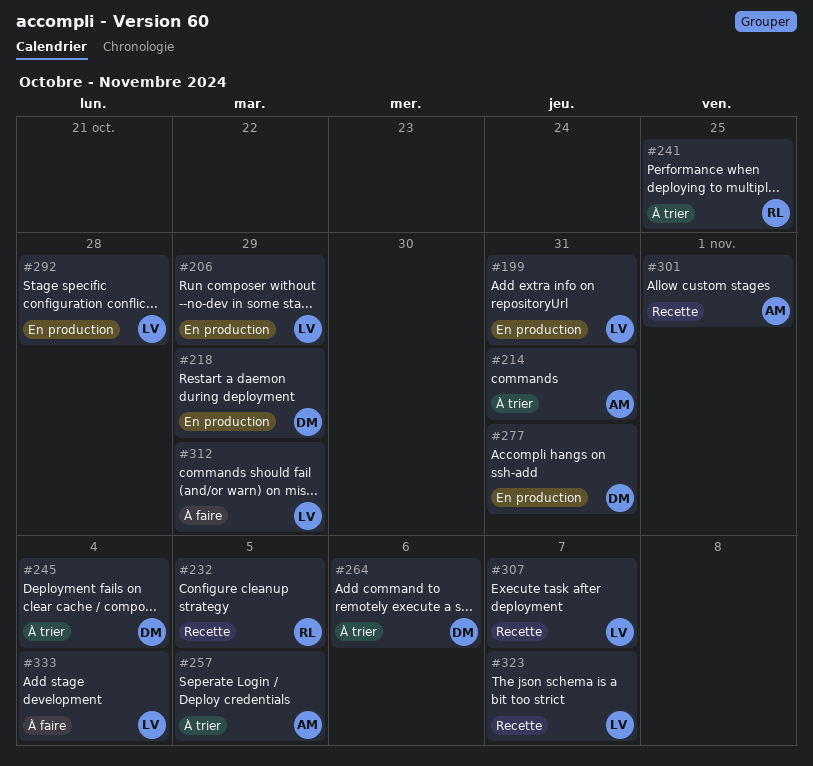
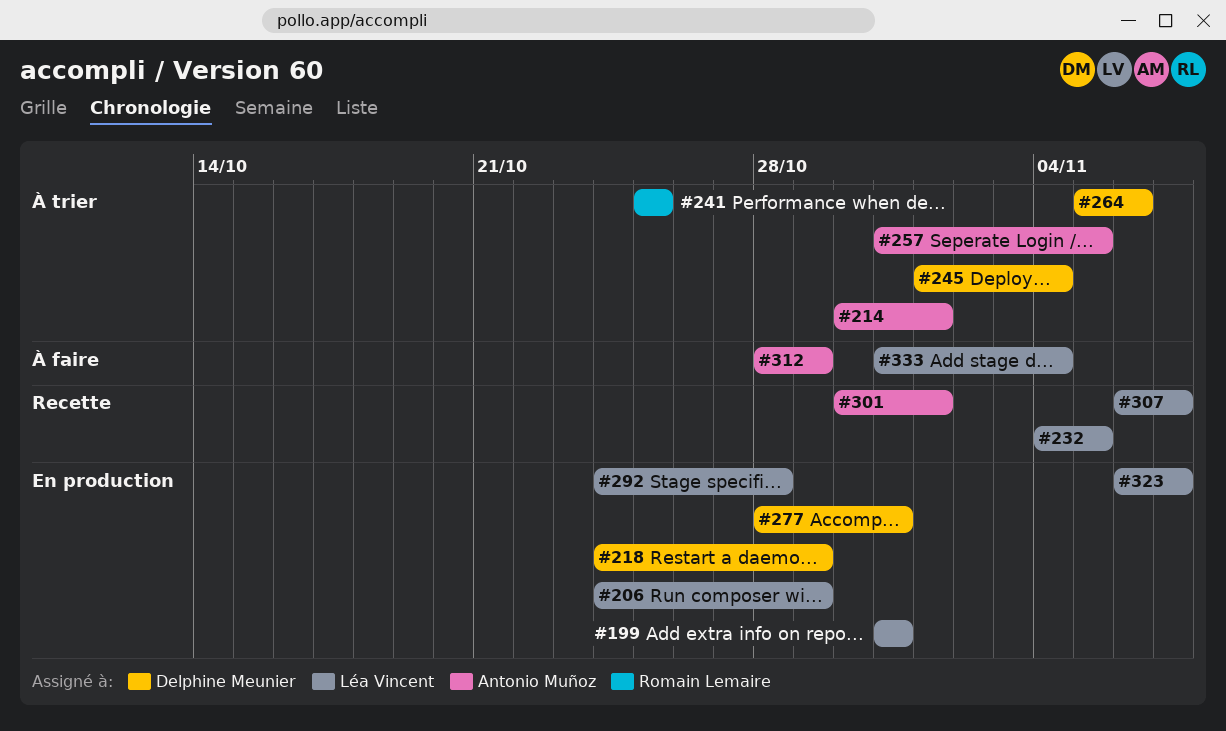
#214, due: Oct 31 -> Nov 1
#232, owner: Romain Lemaire -> Léa Vincent
#312, owner: Léa Vincent -> Antonio Muñoz
#323, status: Recette -> En production

